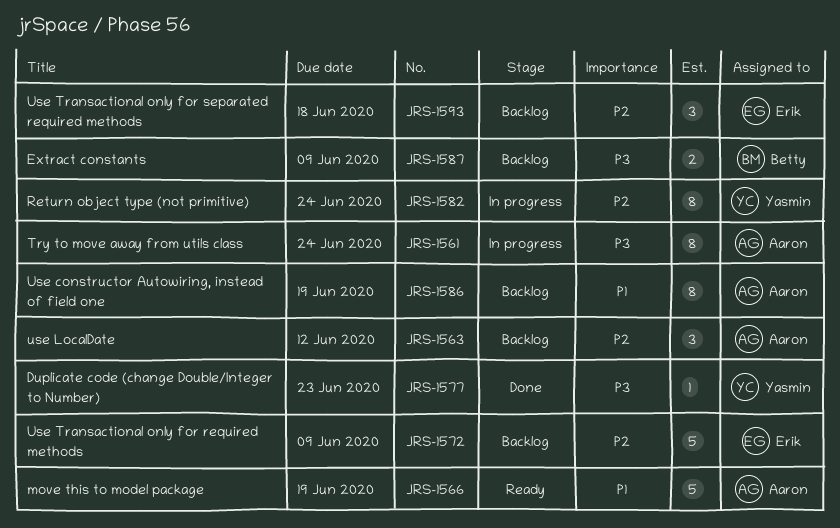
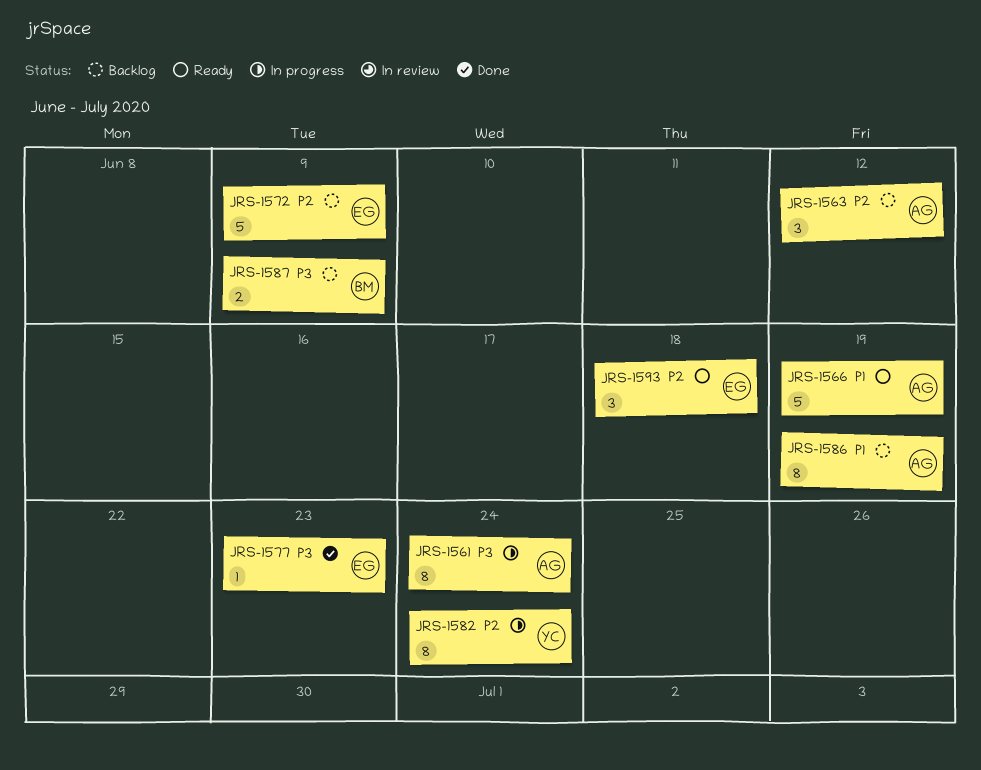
JRS-1577, owner: Yasmin -> Erik
JRS-1593, status: Backlog -> Ready

